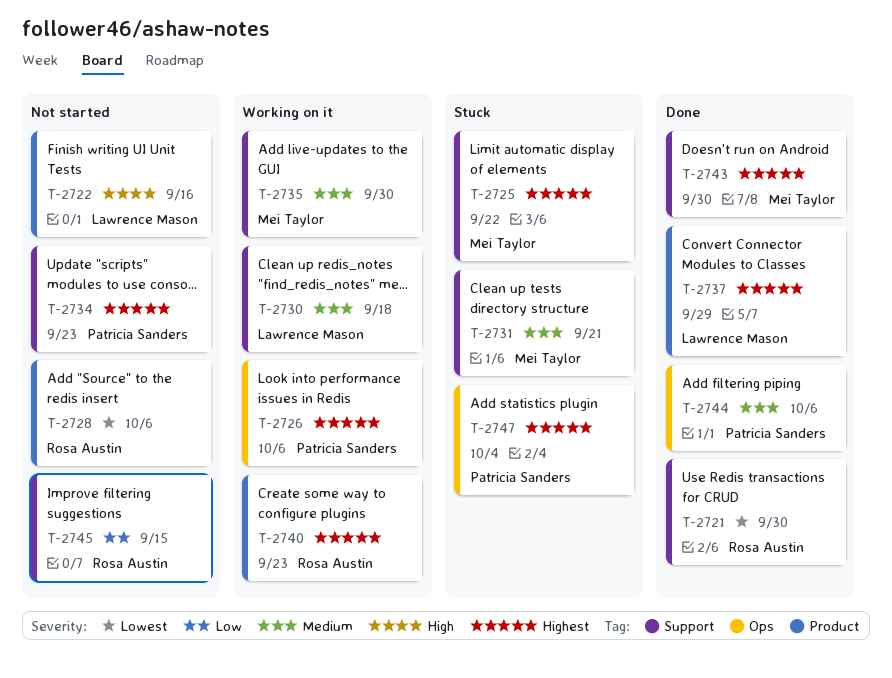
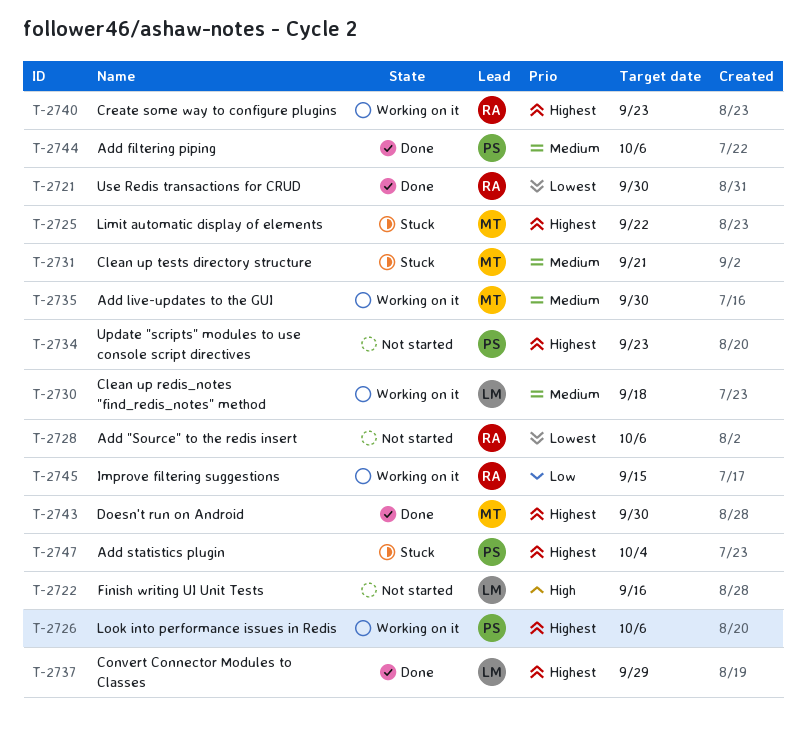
T-2745, status: Not started -> Working on it

